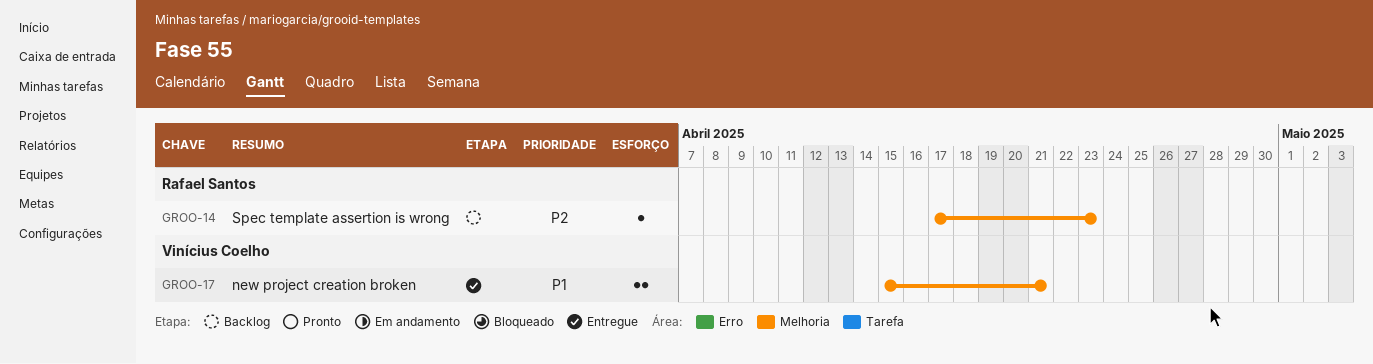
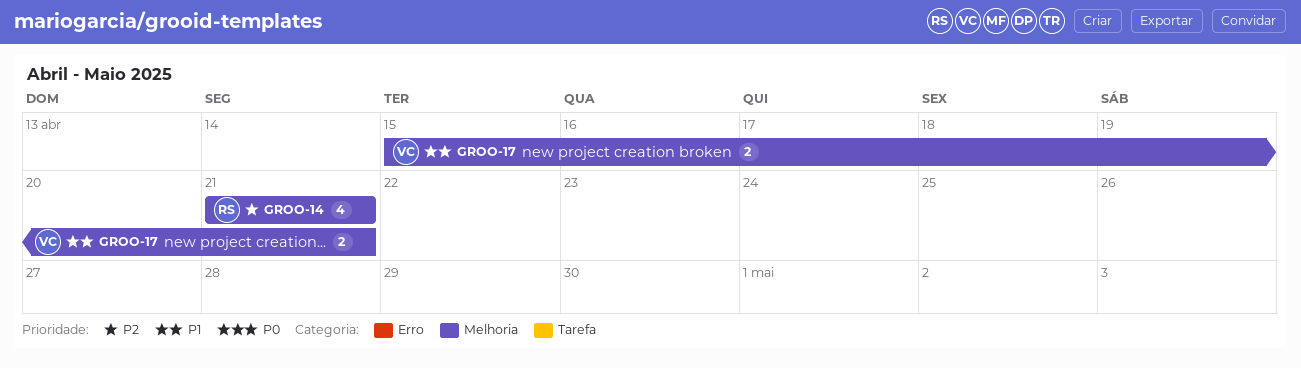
GROO-14, estimate: 1 -> 4
GROO-14, start: Apr 17 -> Apr 21
GROO-14, due: Apr 23 -> Apr 21

